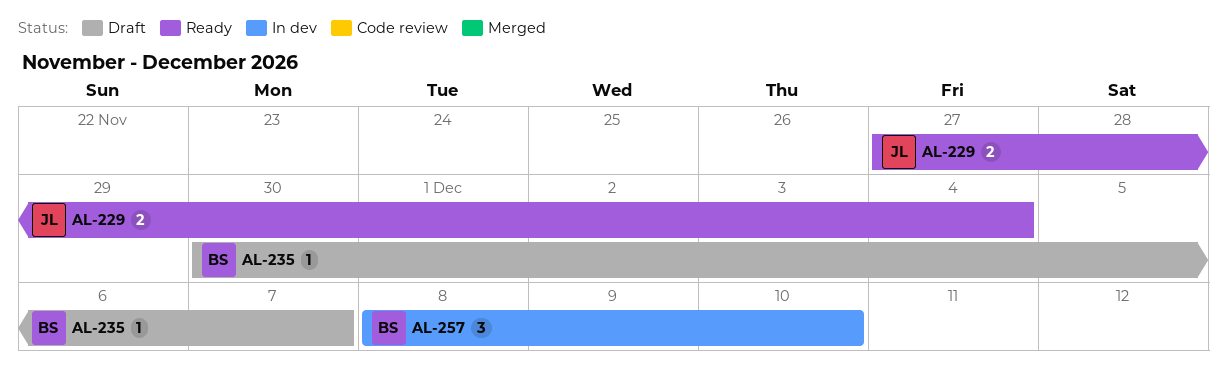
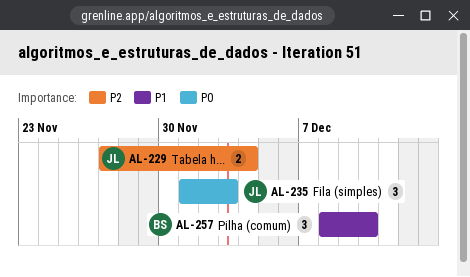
AL-235, owner: BS -> JL
AL-235, estimate: 1 -> 3
AL-235, start: Nov 30 -> Dec 1
AL-235, due: Dec 7 -> Dec 3

